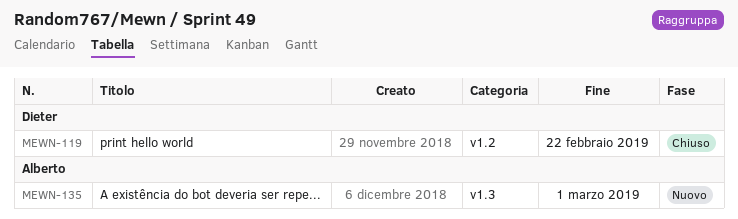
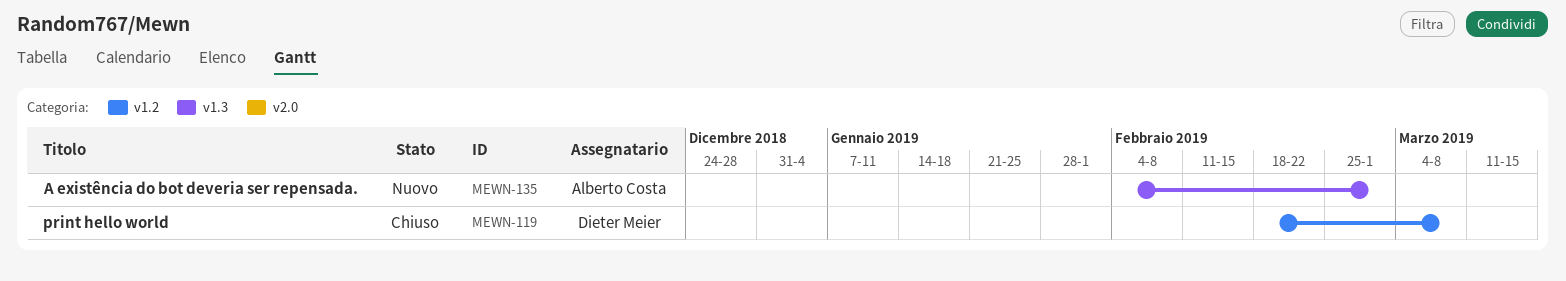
MEWN-119, due: Feb 22 -> Mar 8

